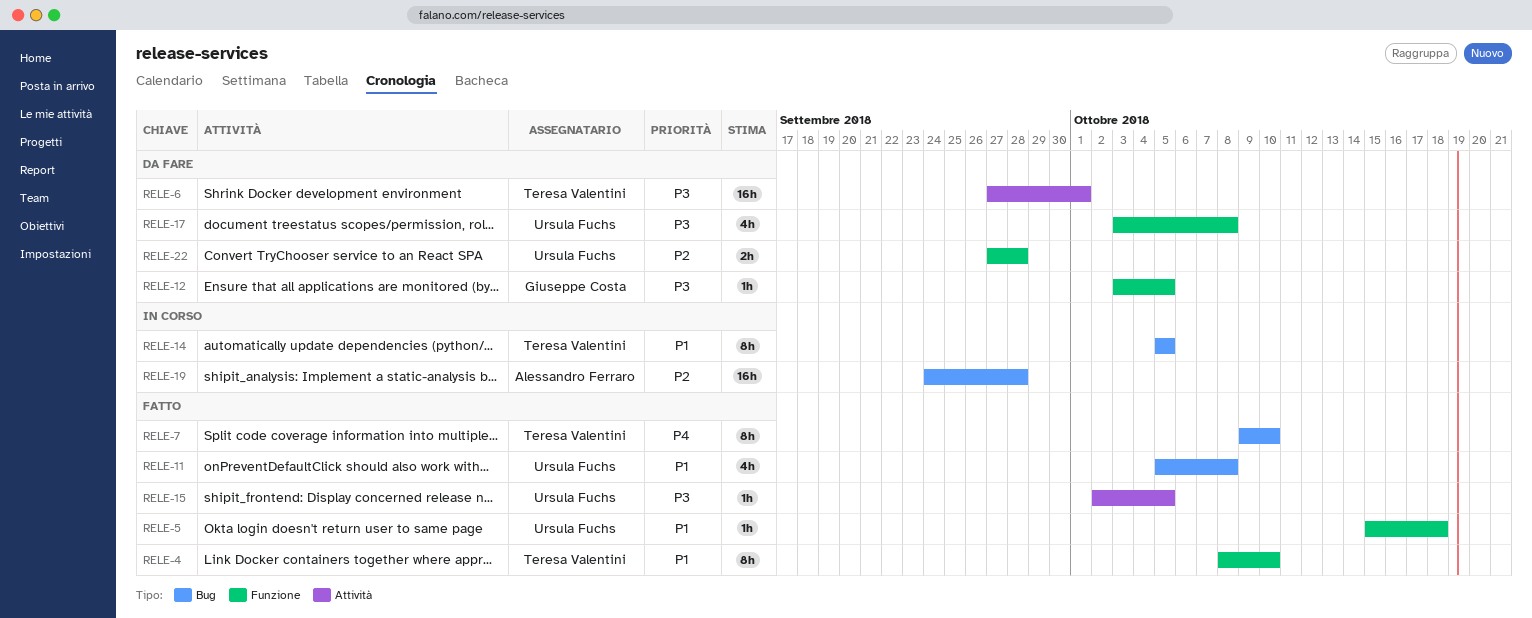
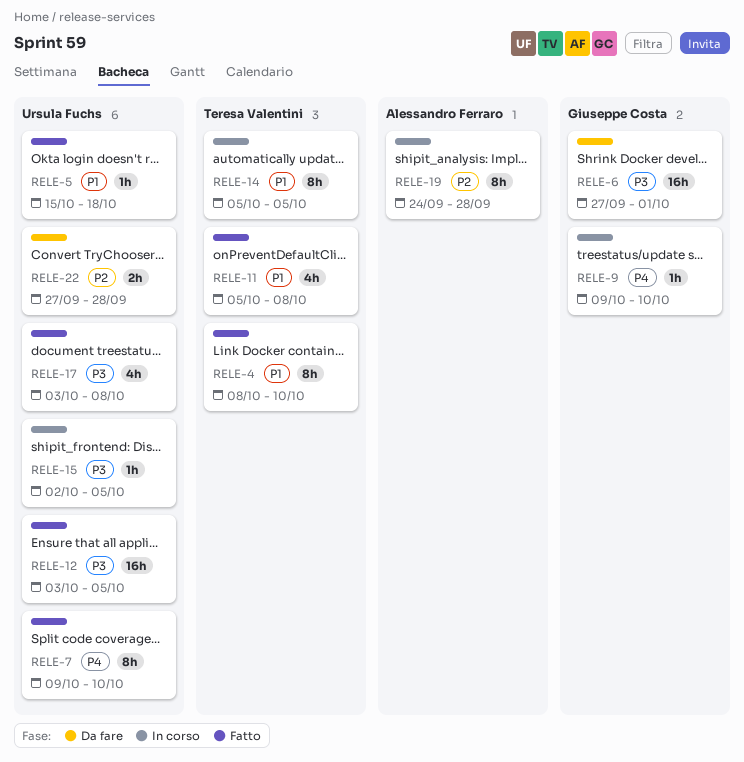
RELE-6, owner: Teresa Valentini -> Giuseppe Costa
RELE-7, owner: Teresa Valentini -> Ursula Fuchs
RELE-9: none -> present
RELE-11, owner: Ursula Fuchs -> Teresa Valentini
RELE-12, status: Da fare -> Fatto
RELE-12, owner: Giuseppe Costa -> Ursula Fuchs
RELE-12, estimate: 1h -> 16h
RELE-15, status: Fatto -> In corso
RELE-17, status: Da fare -> Fatto
RELE-19, estimate: 16h -> 8h

